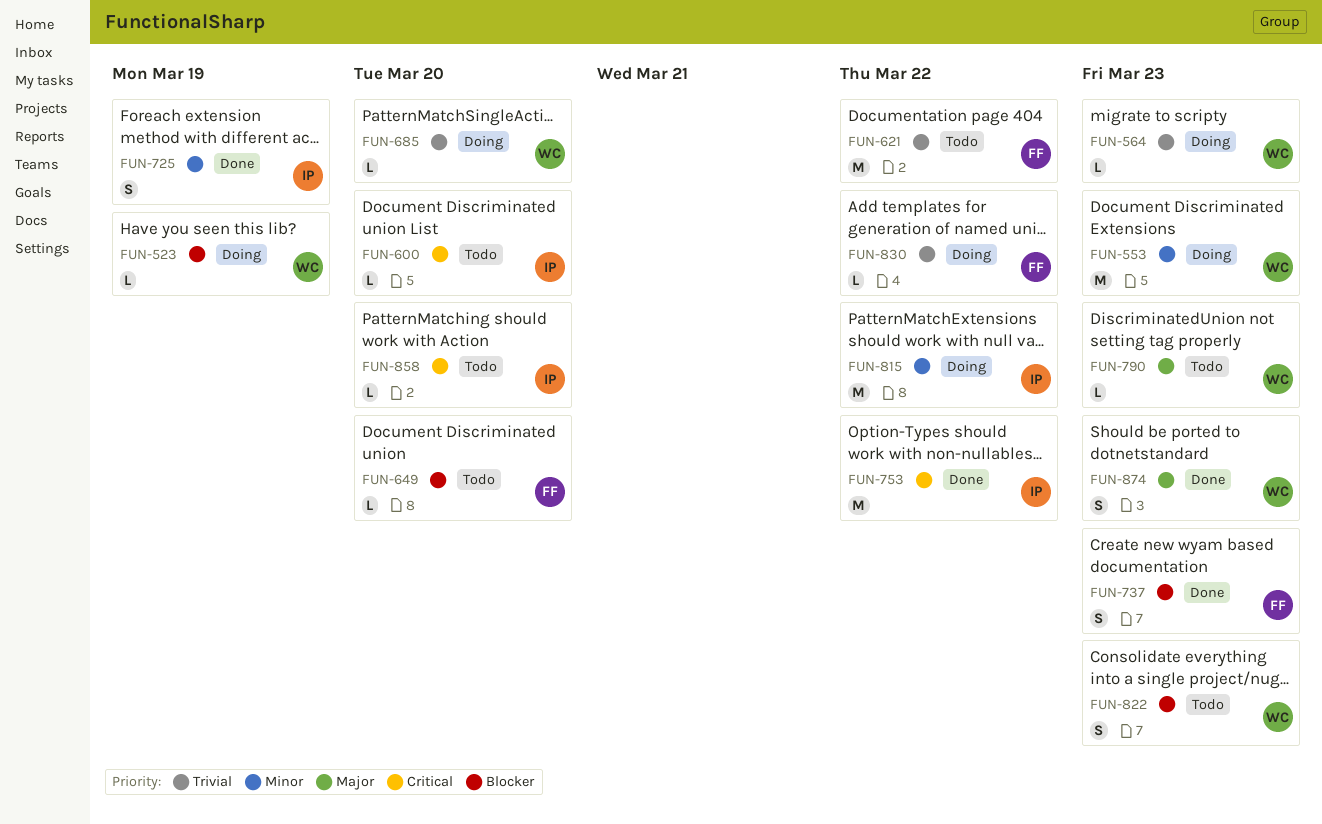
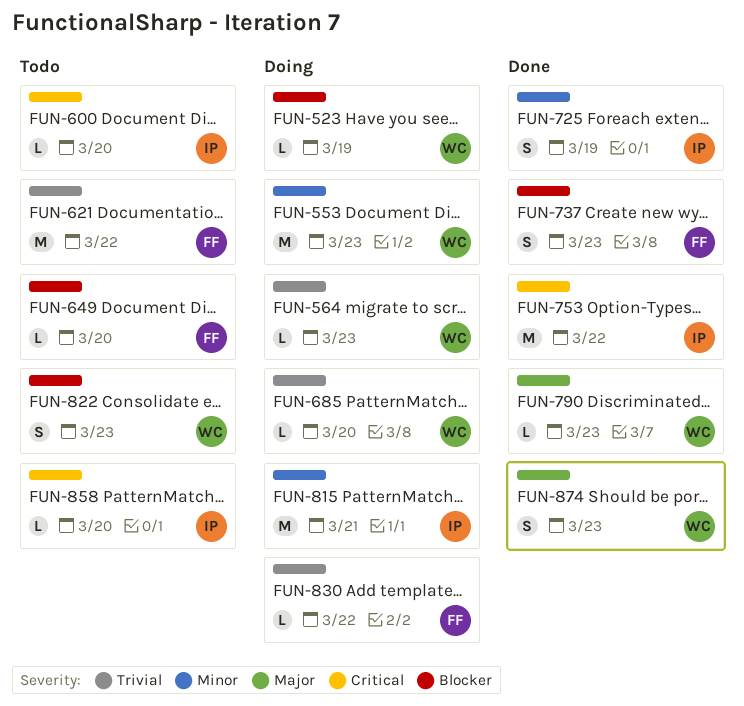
FUN-790, status: Todo -> Done
FUN-815, due: Mar 22 -> Mar 21

